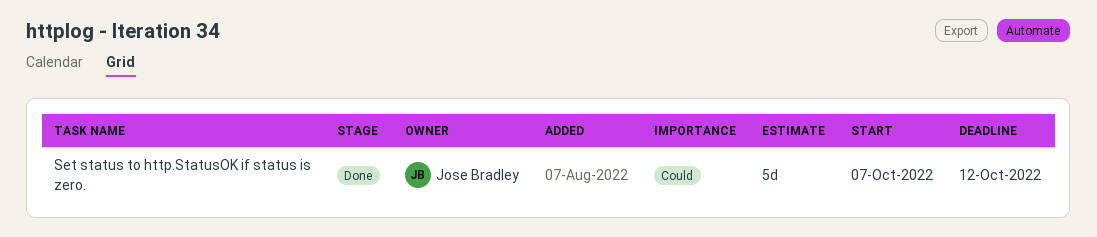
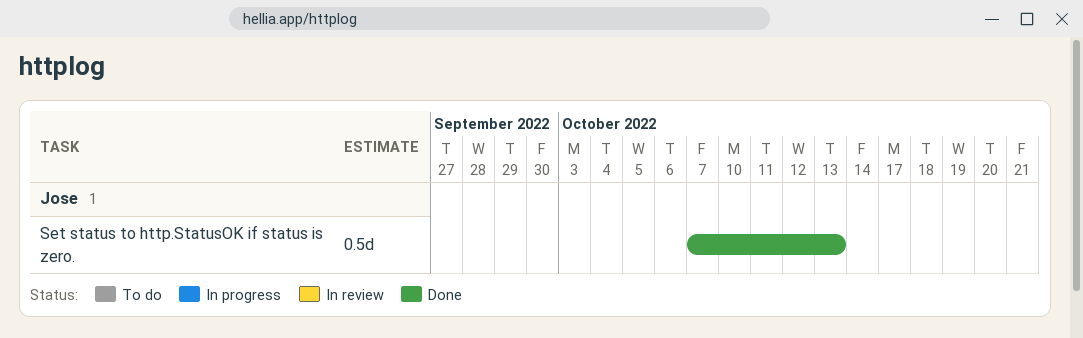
Set status to http.StatusOK if status is zero., estimate: 5d -> 0.5d
Set status to http.StatusOK if status is zero., due: Oct 12 -> Oct 13

